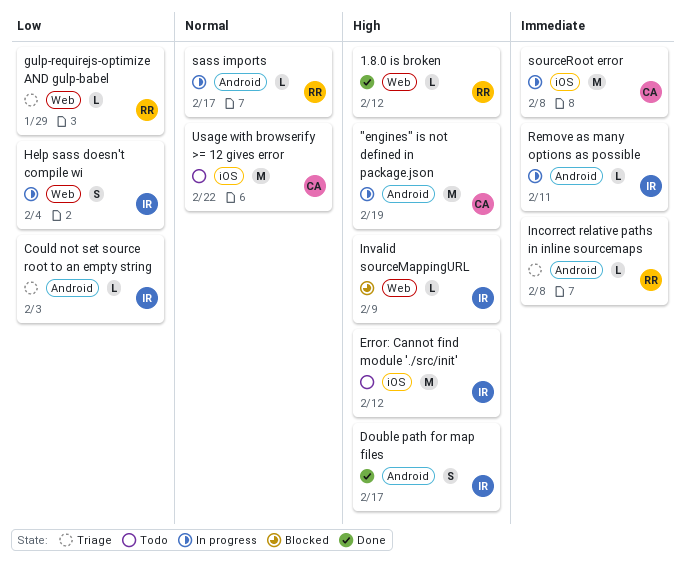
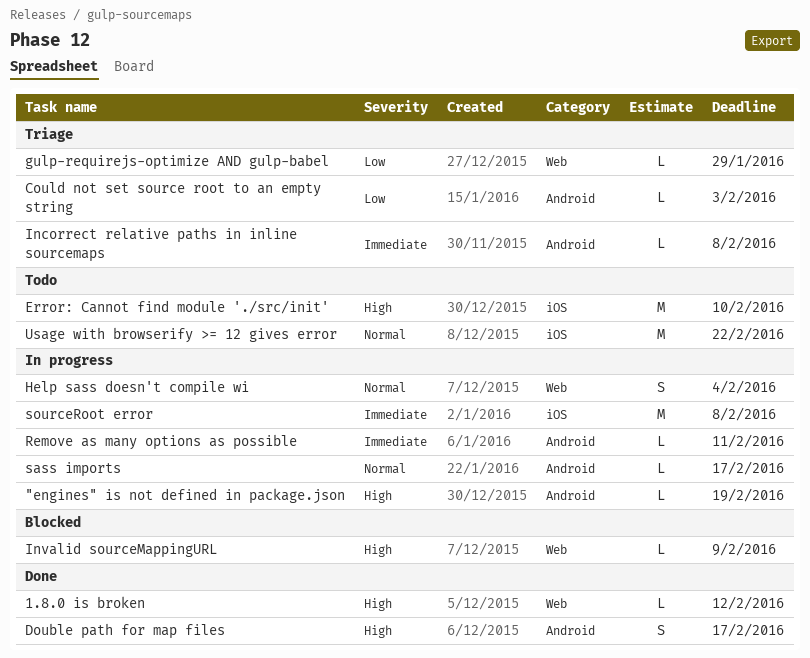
"engines" is not defined in package.json, estimate: M -> L
Error: Cannot find module './src/init', due: Feb 12 -> Feb 10
Help sass doesn't compile wi, priority: Low -> Normal

